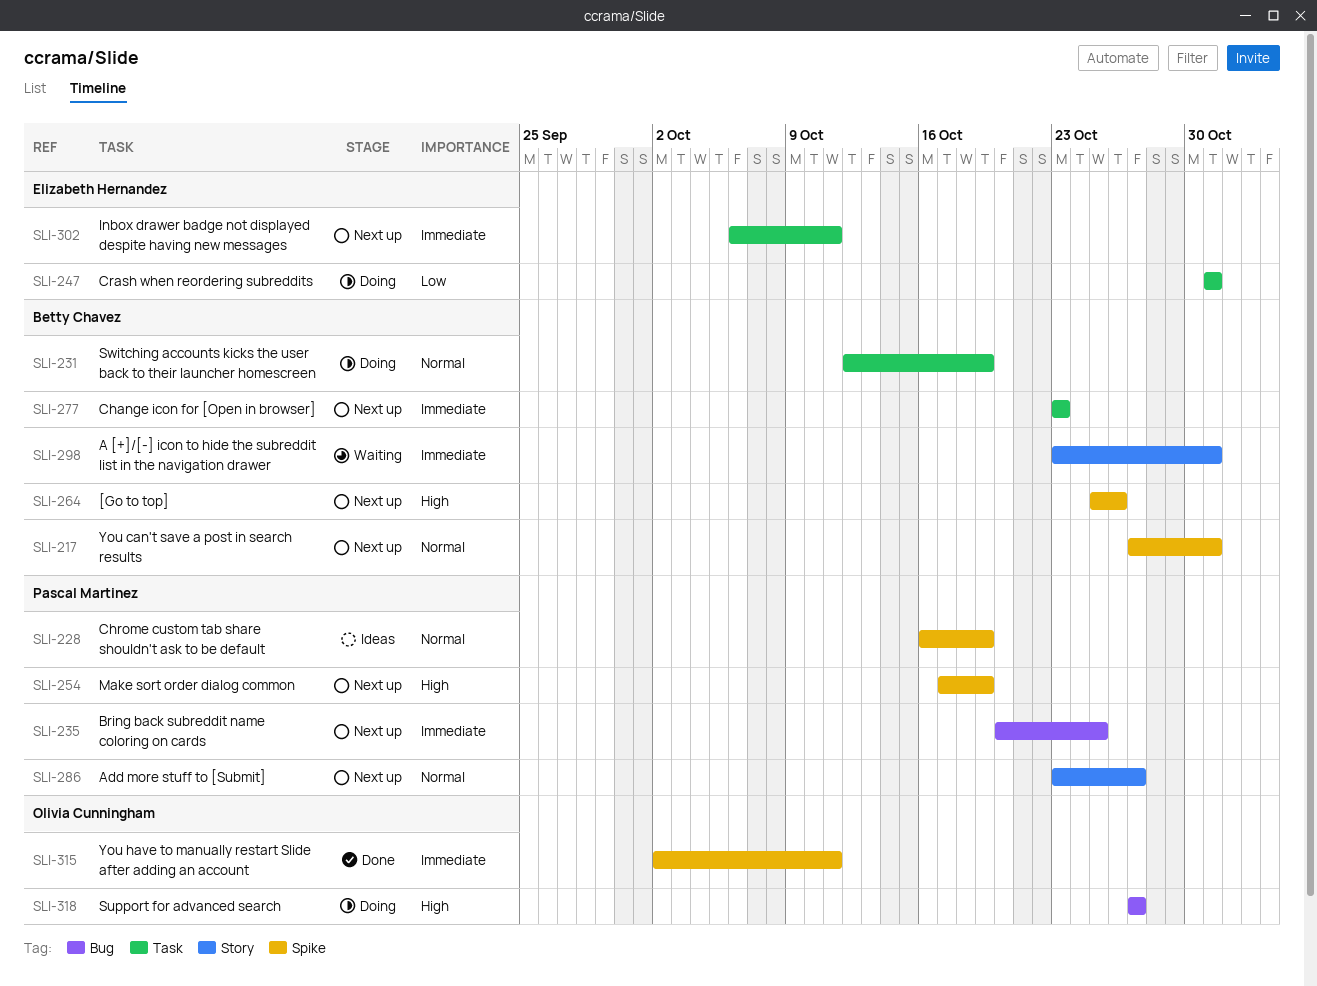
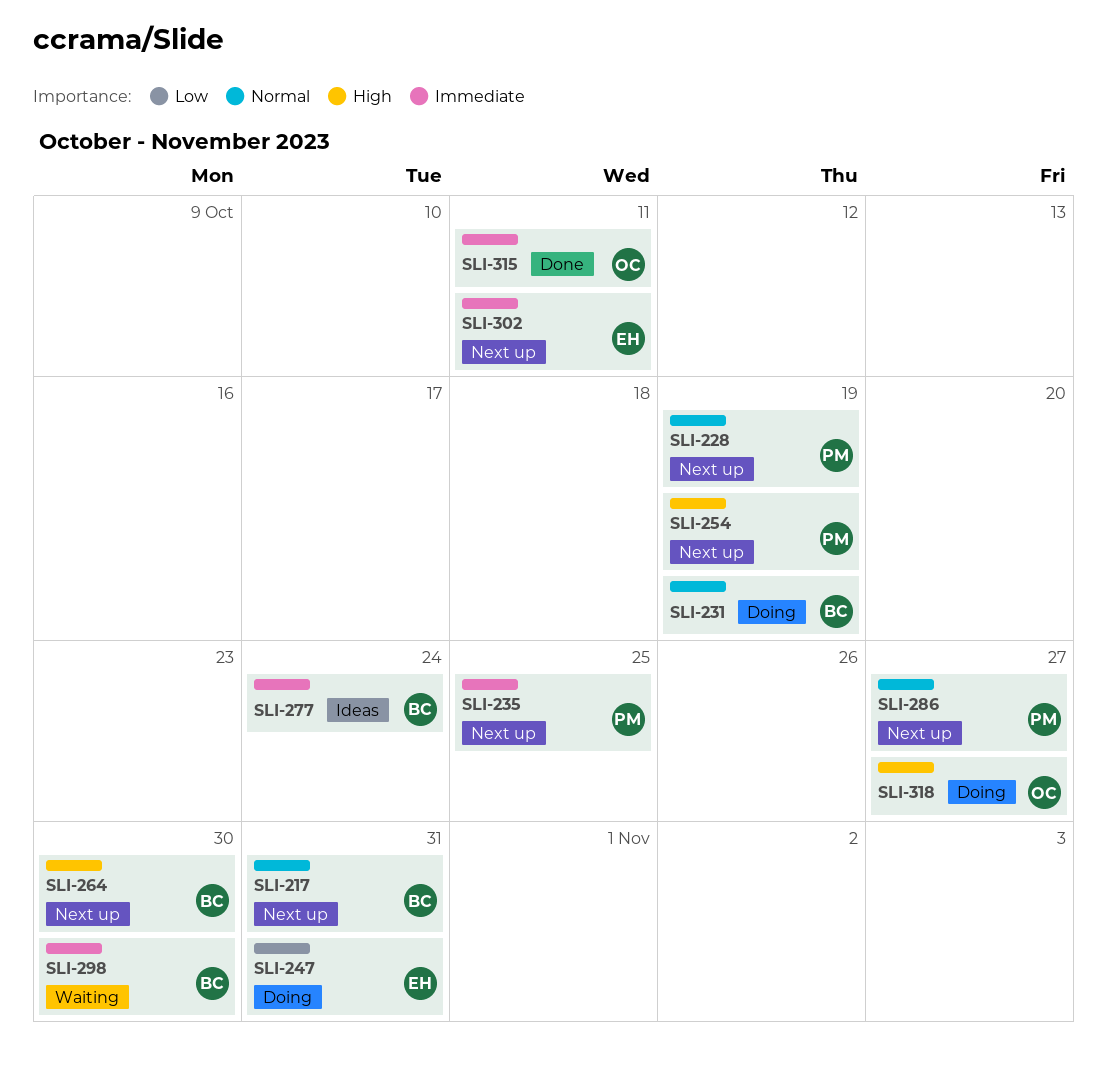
SLI-228, status: Ideas -> Next up
SLI-264, due: Oct 26 -> Oct 30
SLI-277, status: Next up -> Ideas
SLI-277, due: Oct 23 -> Oct 24
SLI-298, due: Oct 31 -> Oct 30

